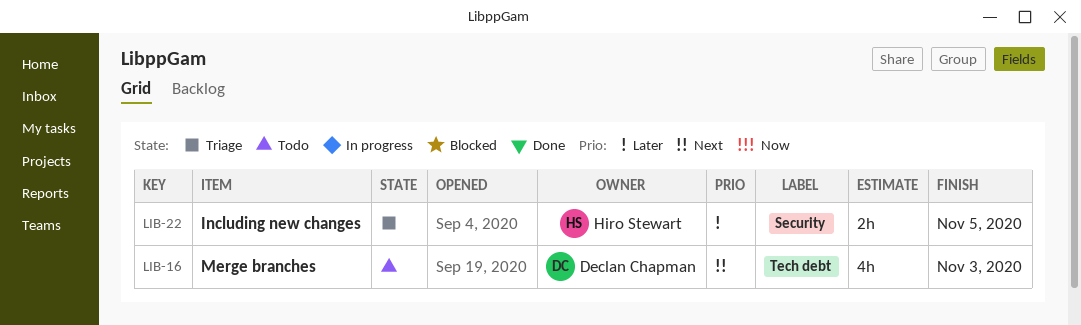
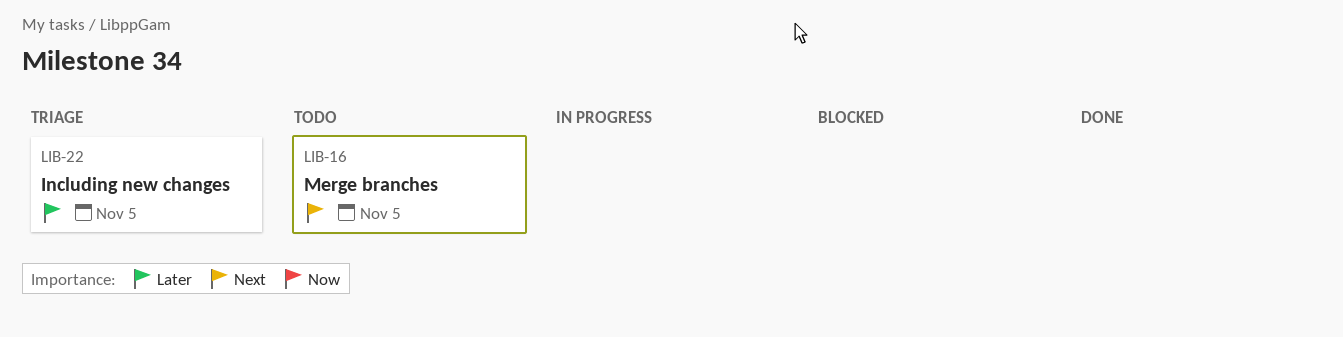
LIB-16, due: Nov 3 -> Nov 5

